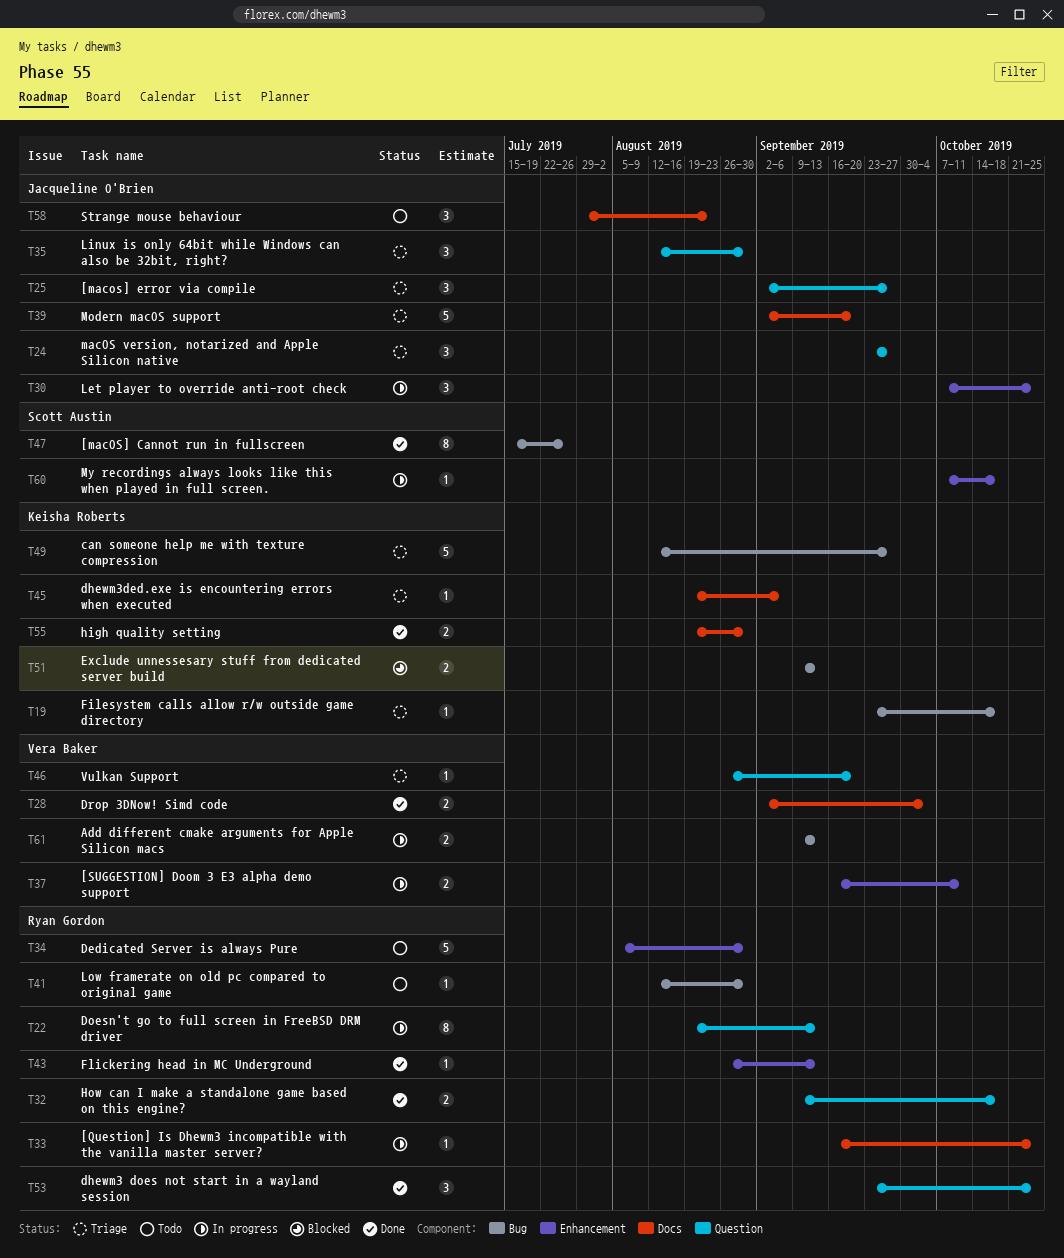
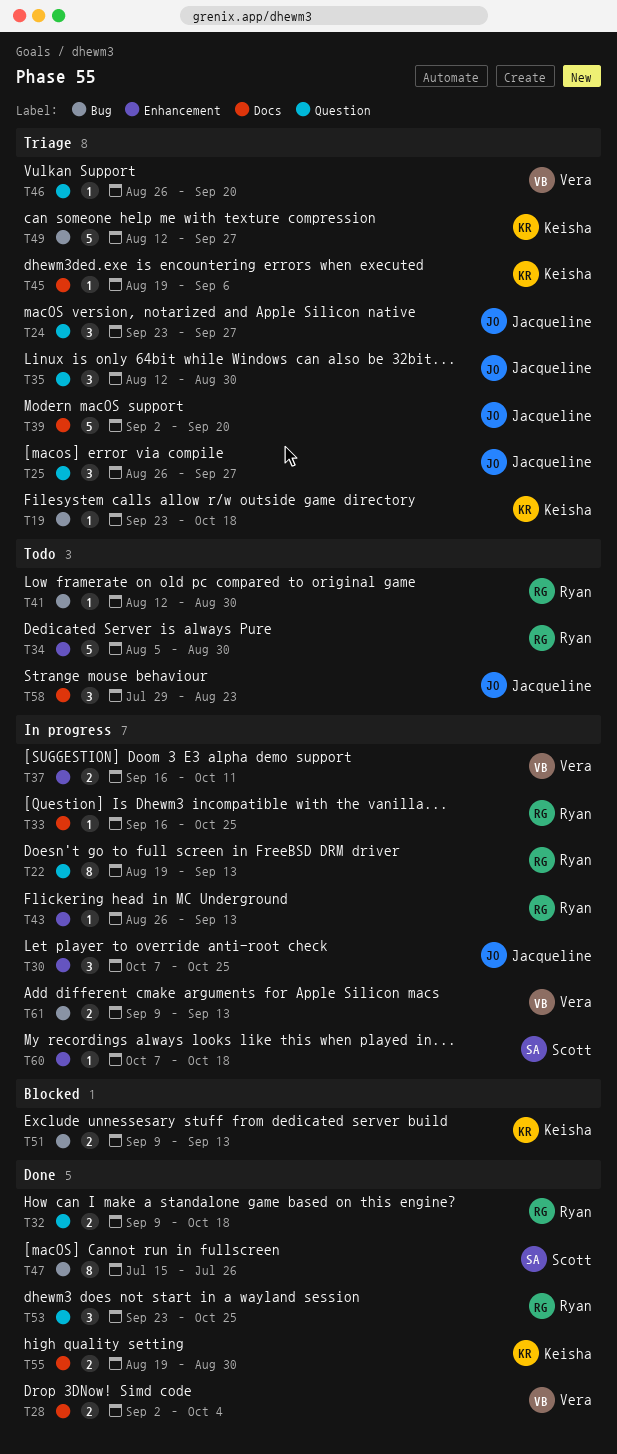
T25, start: Sep 2 -> Aug 26
T43, status: Done -> In progress

